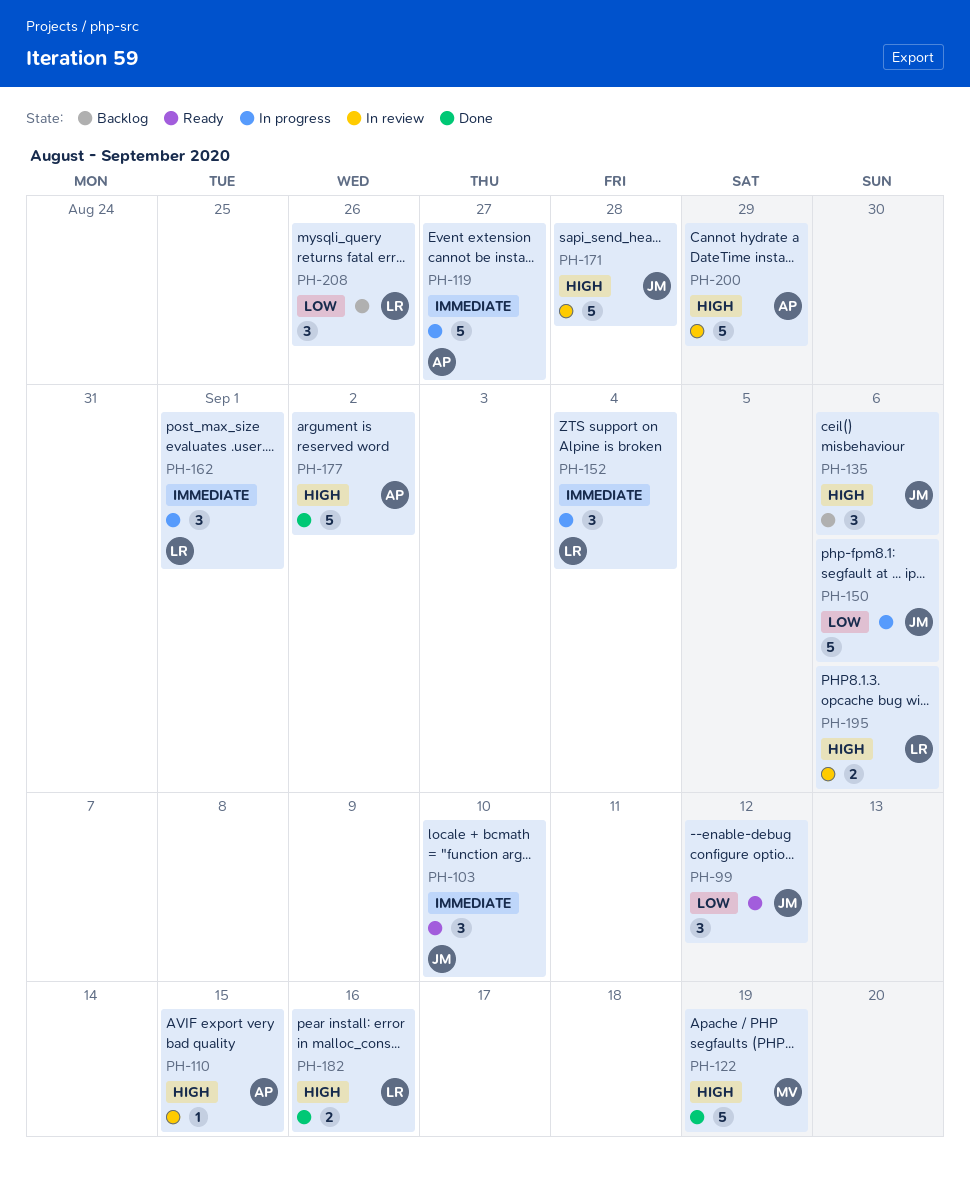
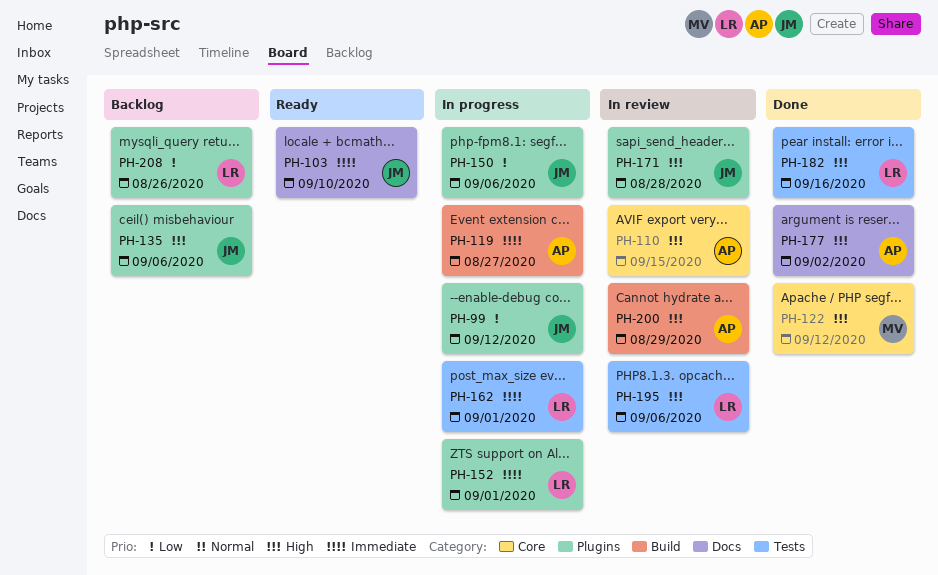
PH-99, status: Ready -> In progress
PH-122, due: Sep 19 -> Sep 12
PH-152, due: Sep 4 -> Sep 1

